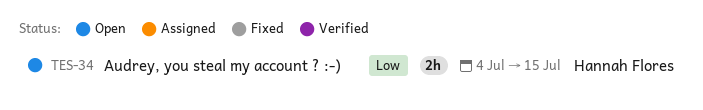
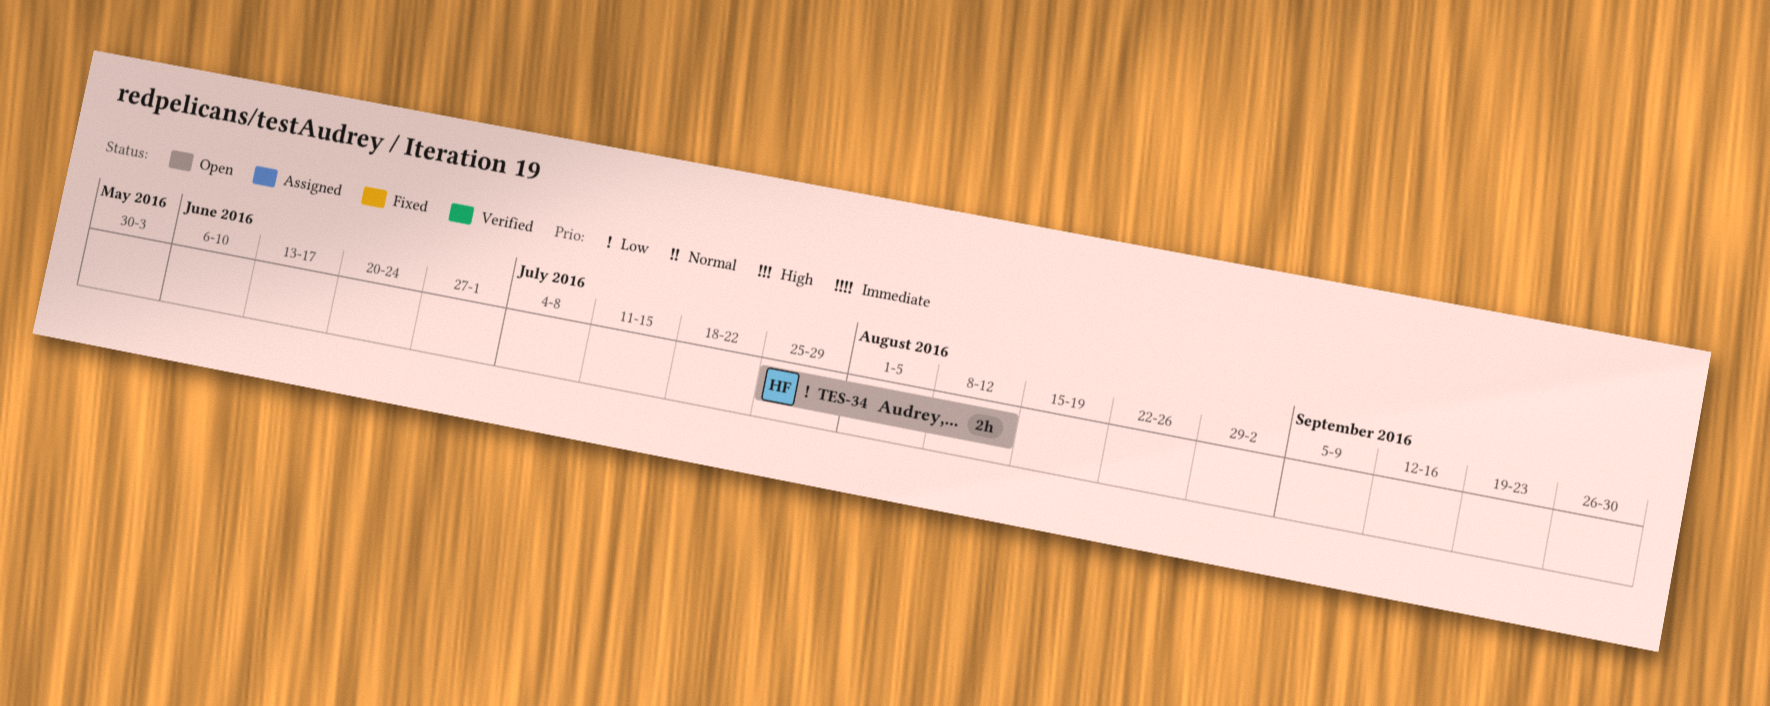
TES-34, start: Jul 4 -> Jul 25
TES-34, due: Jul 15 -> Aug 12

